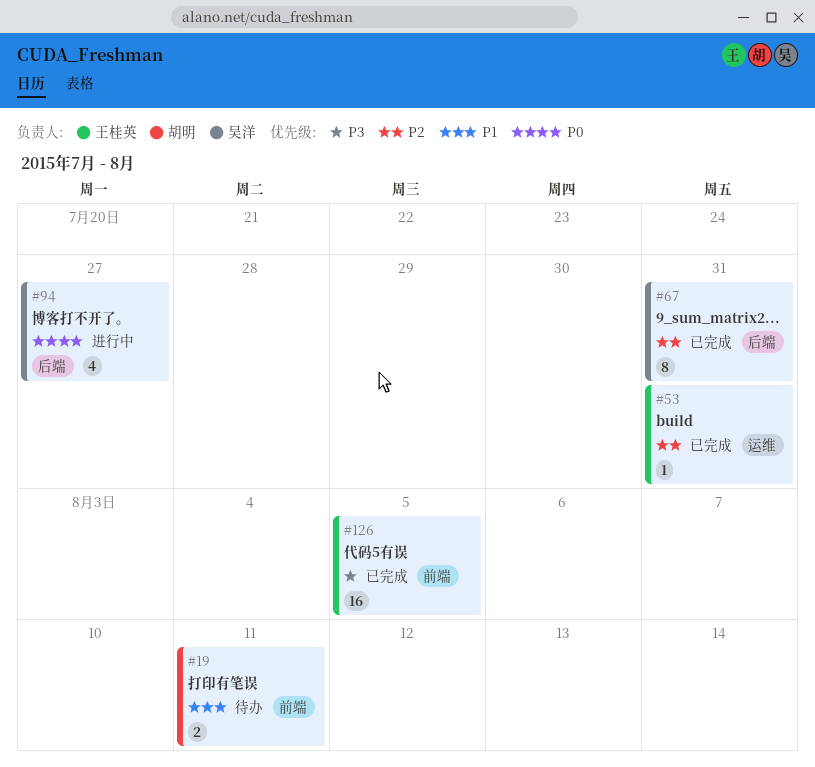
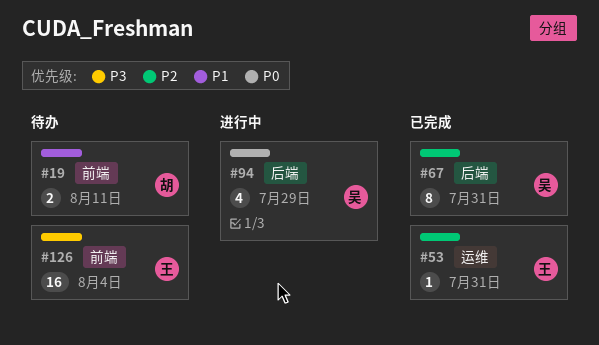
#94, due: Jul 27 -> Jul 29
#126, status: 已完成 -> 待办
#126, due: Aug 5 -> Aug 4

